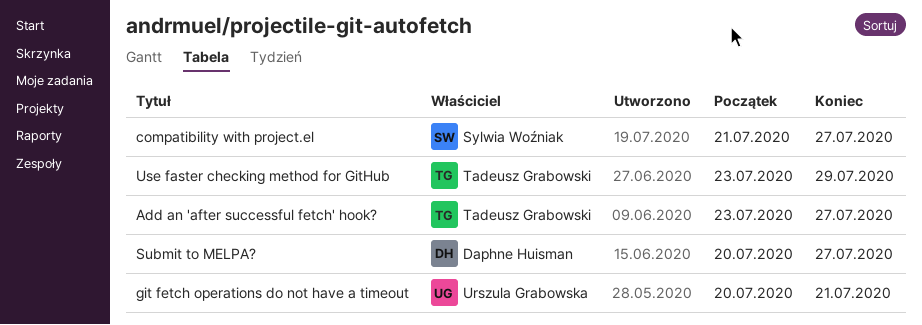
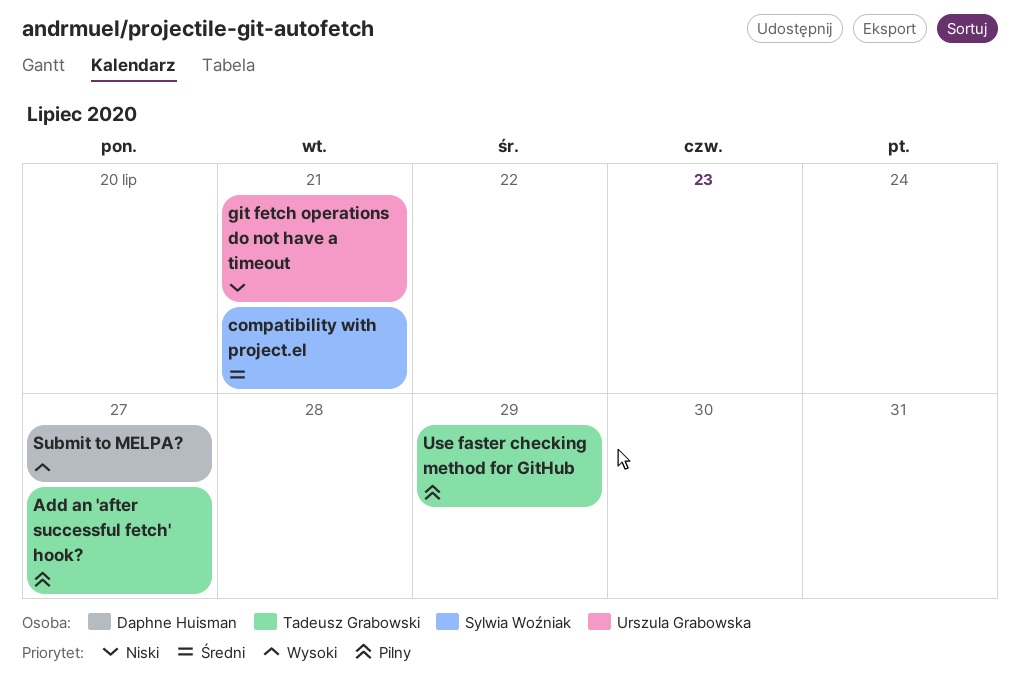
compatibility with project.el, due: Jul 27 -> Jul 21

